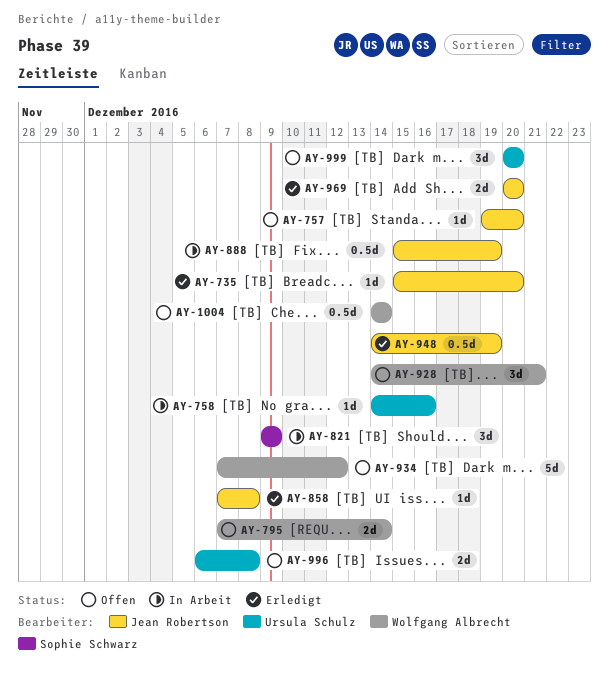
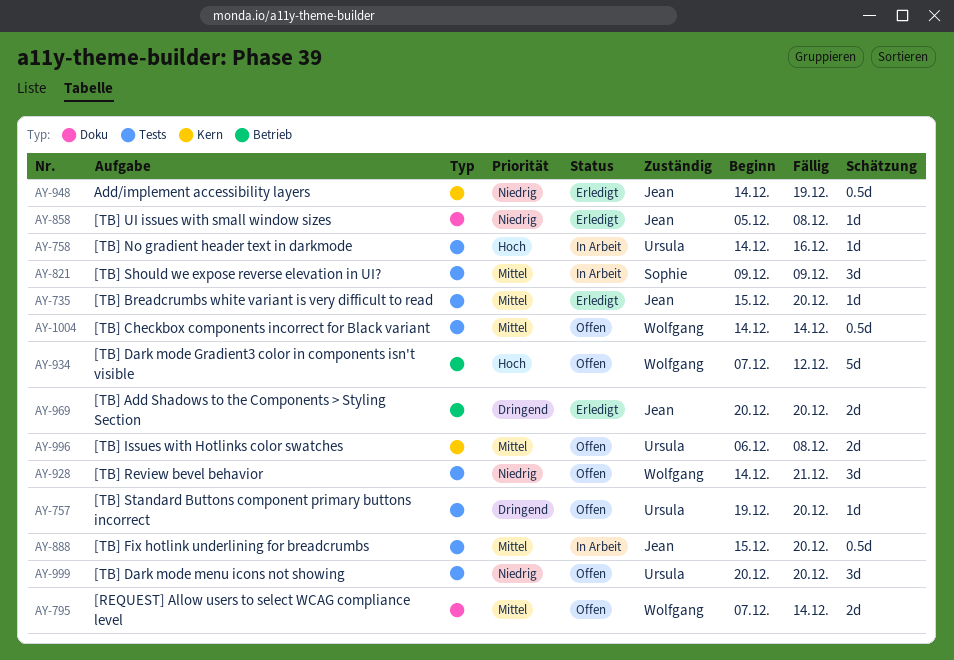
AY-757, owner: Jean Robertson -> Ursula Schulz
AY-858, start: Dec 7 -> Dec 5
AY-888, due: Dec 19 -> Dec 20

